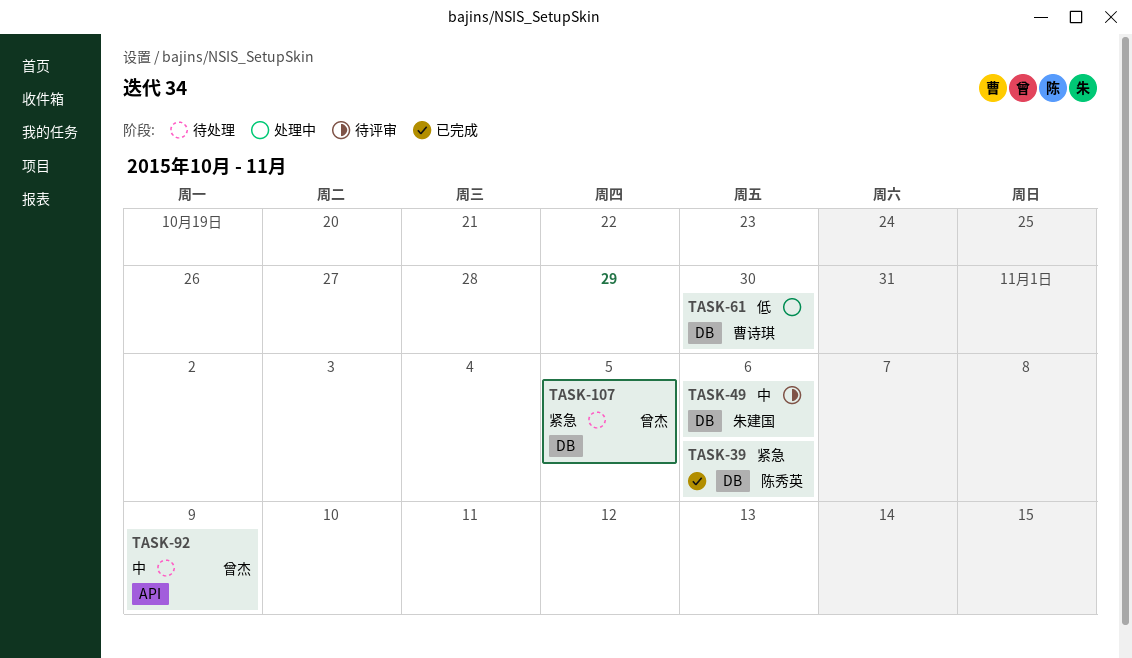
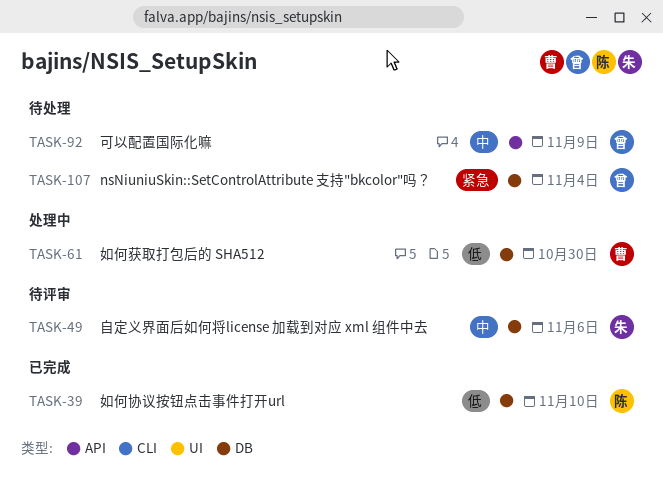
TASK-39, priority: 紧急 -> 低
TASK-39, due: Nov 6 -> Nov 10
TASK-107, due: Nov 5 -> Nov 4

